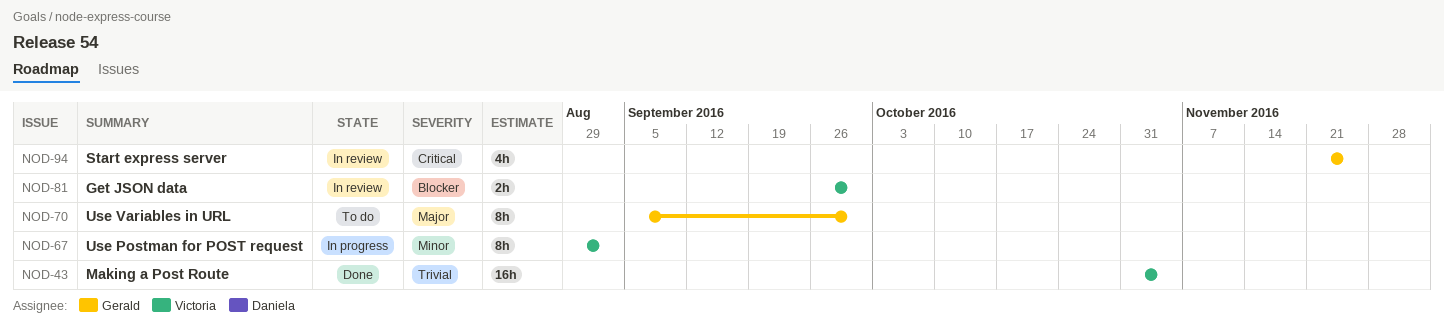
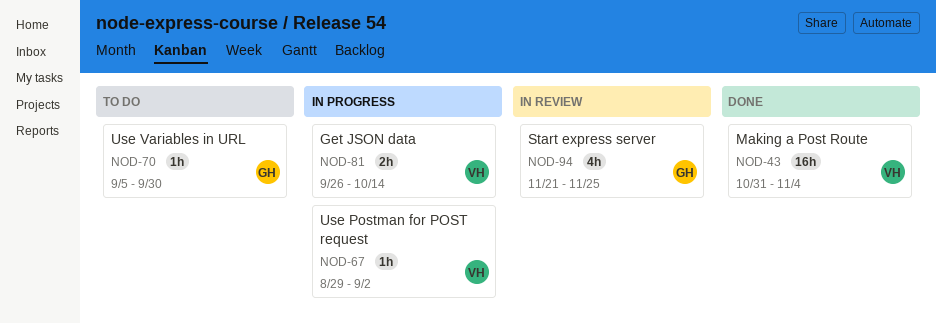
NOD-67, estimate: 8h -> 1h
NOD-70, estimate: 8h -> 1h
NOD-81, status: In review -> In progress
NOD-81, due: Sep 30 -> Oct 14

